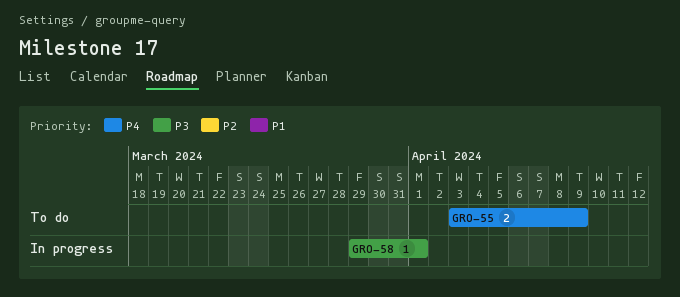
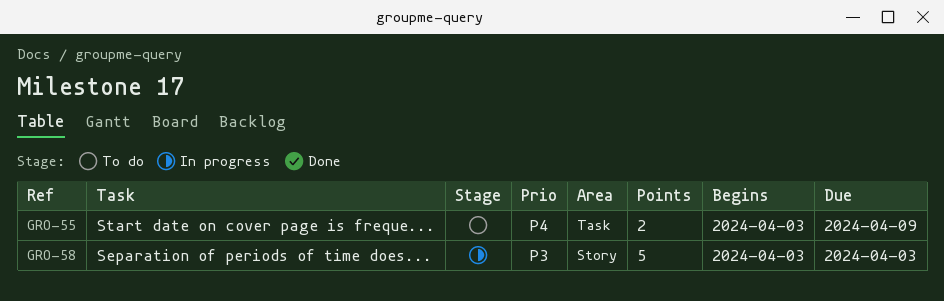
GRO-58, estimate: 1 -> 5
GRO-58, start: Mar 29 -> Apr 3
GRO-58, due: Apr 1 -> Apr 3

